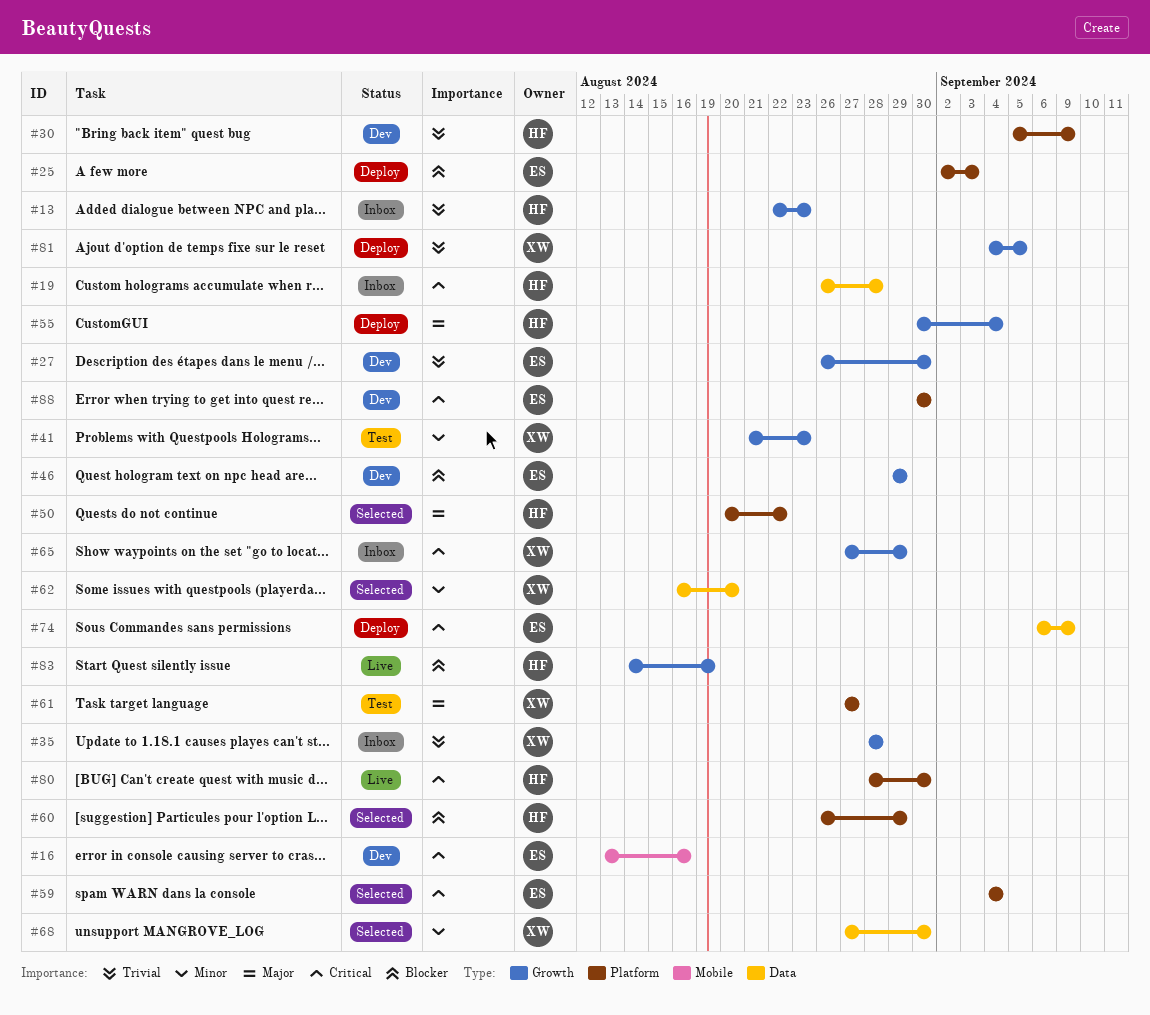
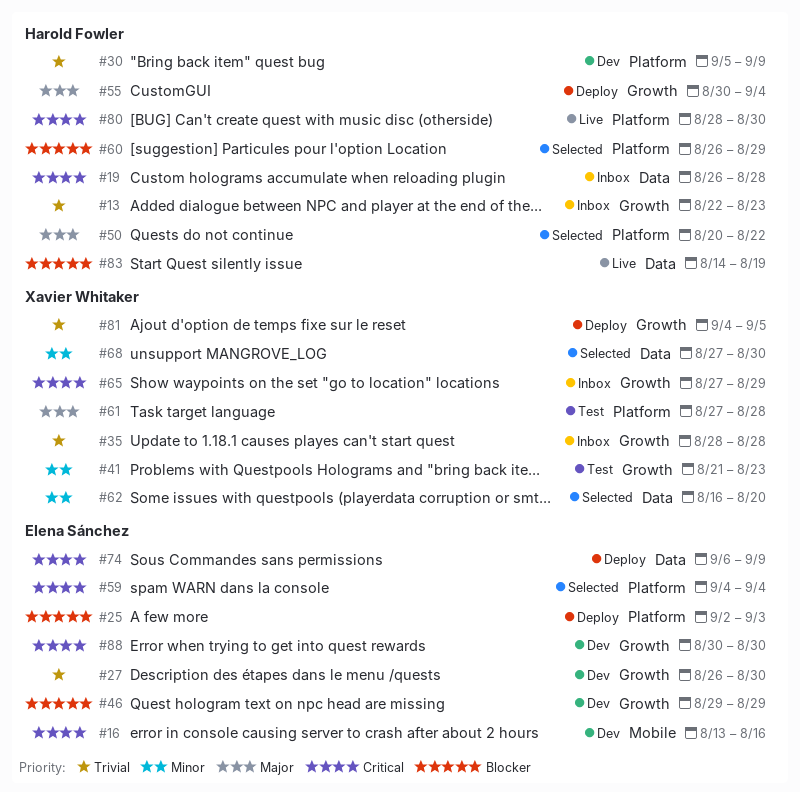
#61, due: Aug 27 -> Aug 28
#83, label: Growth -> Data
#88, label: Platform -> Growth

